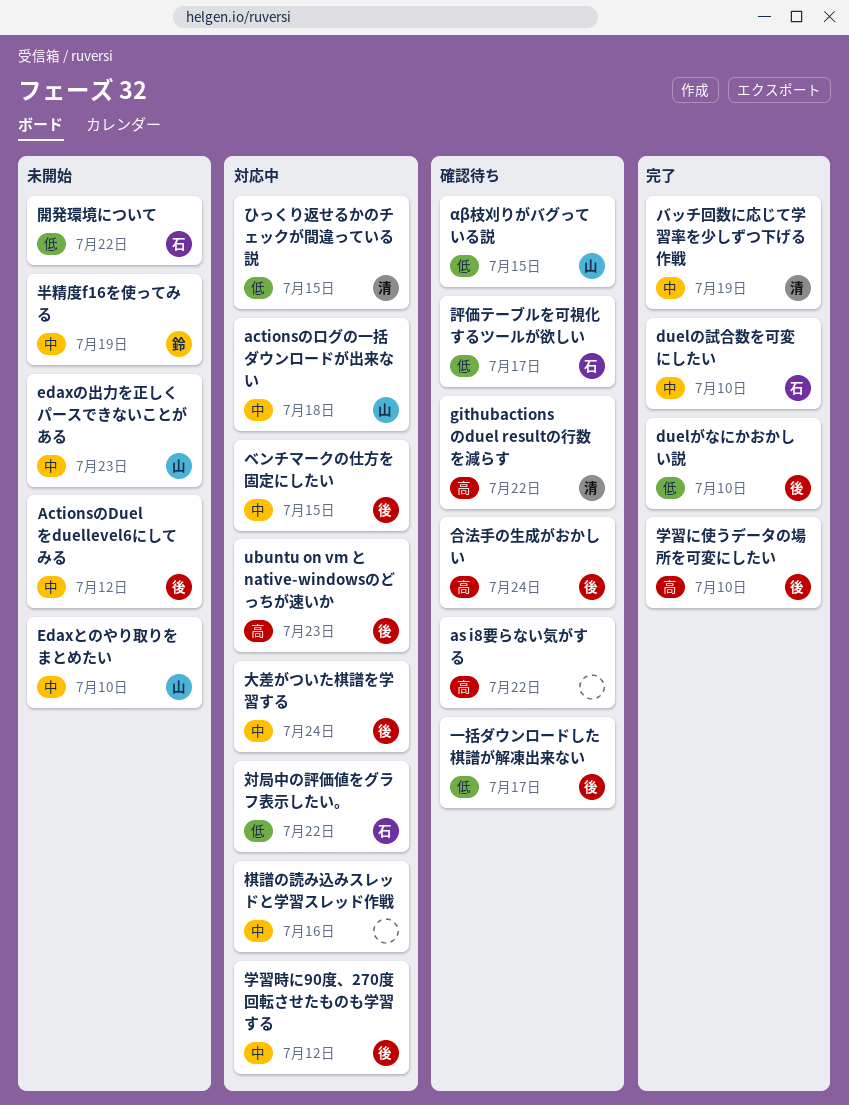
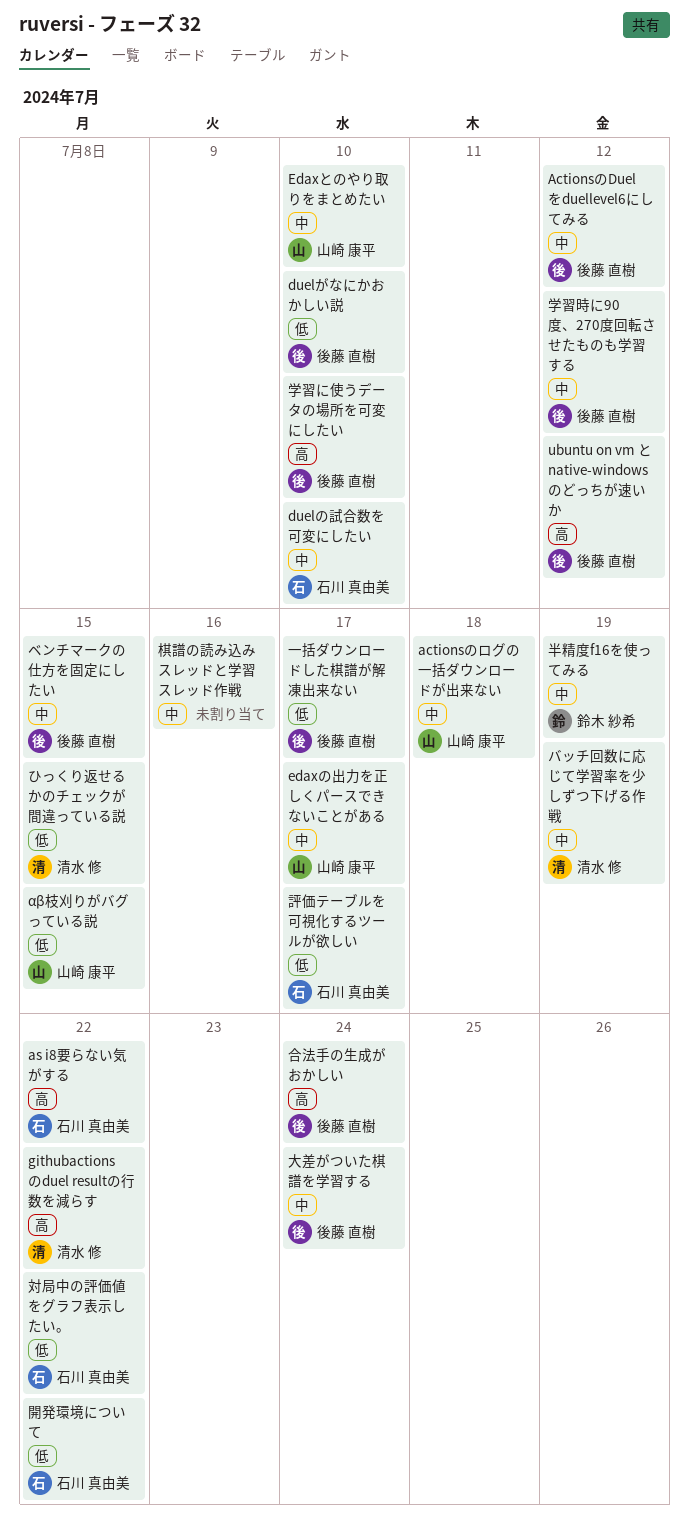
as i8要らない気がする, owner: none -> 石川 真由美
edaxの出力を正しくパースできないことがある, due: Jul 23 -> Jul 17
ubuntu on vm と native-windowsのどっちが速いか, due: Jul 23 -> Jul 12

